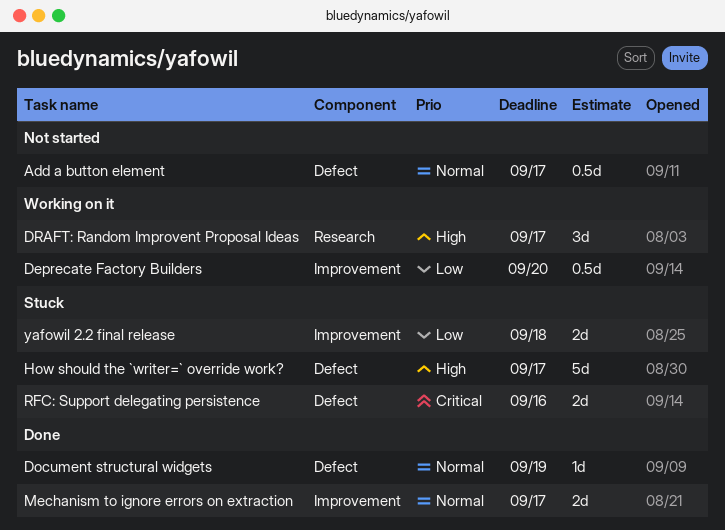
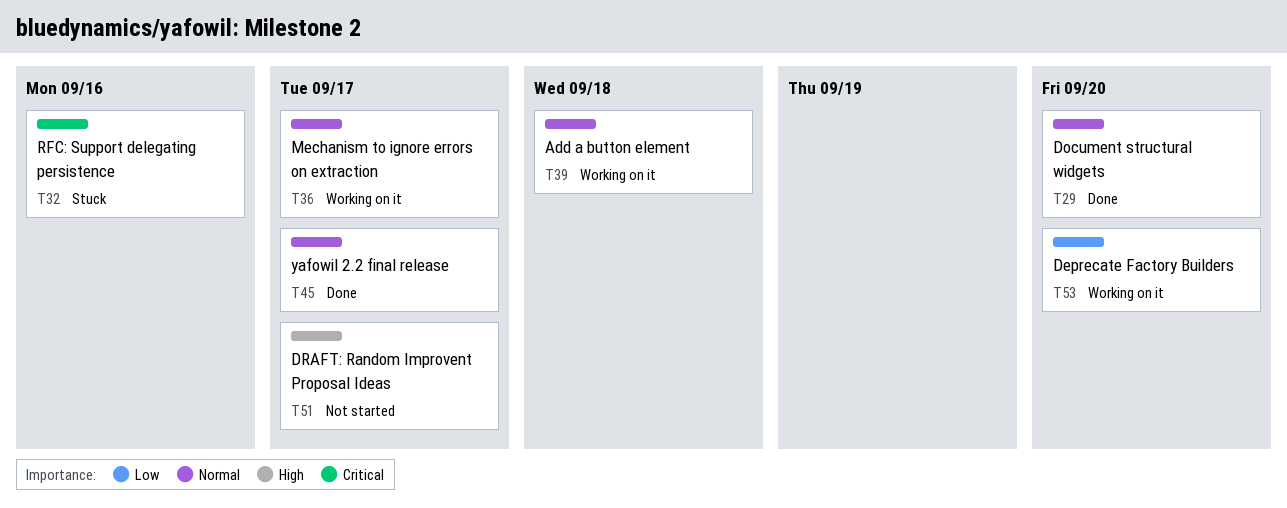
Add a button element, status: Not started -> Working on it
Add a button element, due: Sep 17 -> Sep 18
Document structural widgets, due: Sep 19 -> Sep 20
DRAFT: Random Improvent Proposal Ideas, status: Working on it -> Not started
How should the `writer=` override work?: present -> none
Mechanism to ignore errors on extraction, status: Done -> Working on it
yafowil 2.2 final release, status: Stuck -> Done
yafowil 2.2 final release, priority: Low -> Normal
yafowil 2.2 final release, due: Sep 18 -> Sep 17

